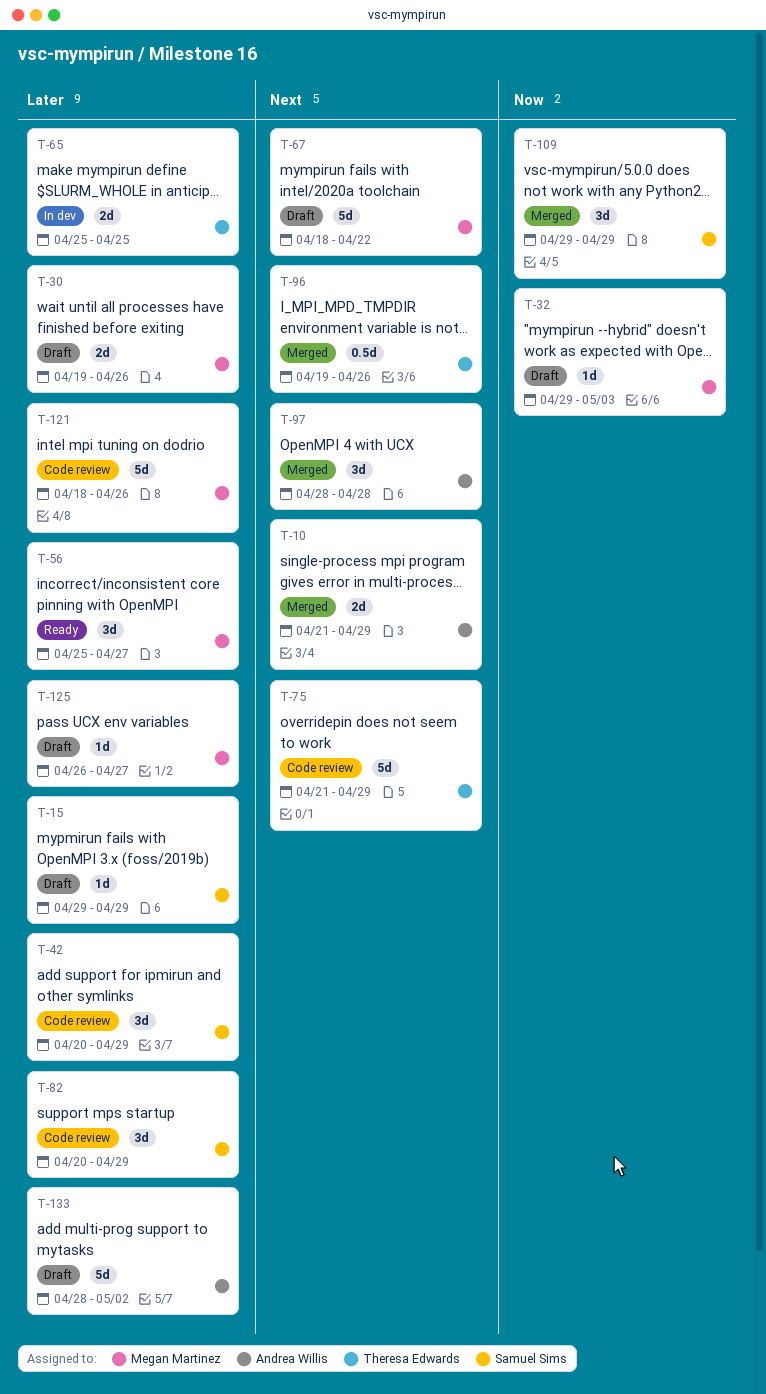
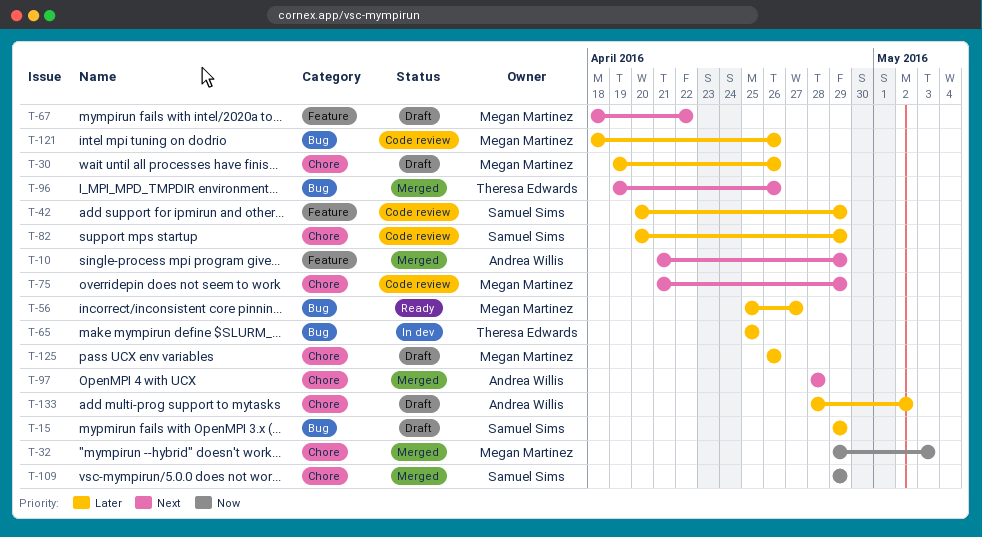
T-32, status: Draft -> Merged
T-75, owner: Theresa Edwards -> Megan Martinez
T-125, due: Apr 27 -> Apr 26

